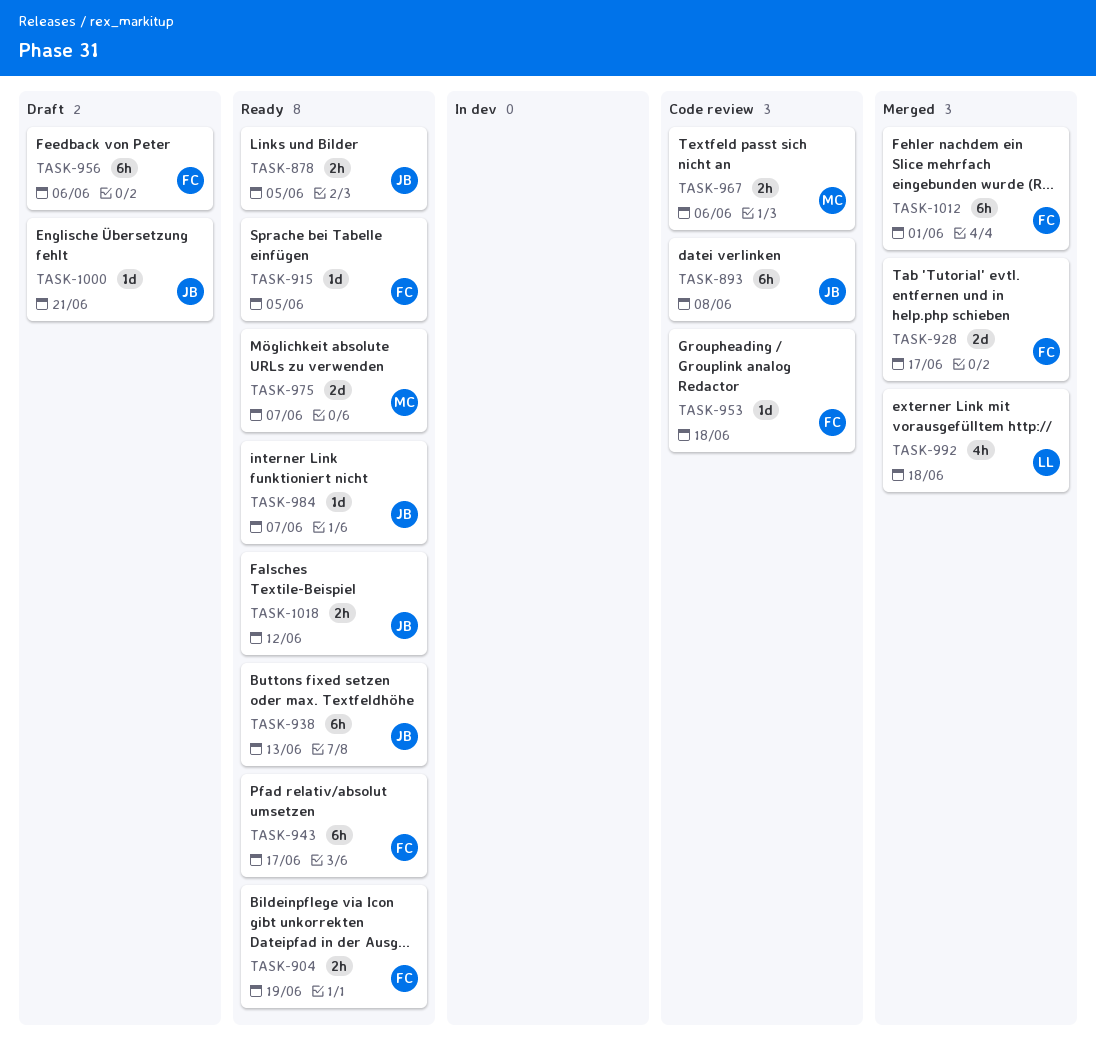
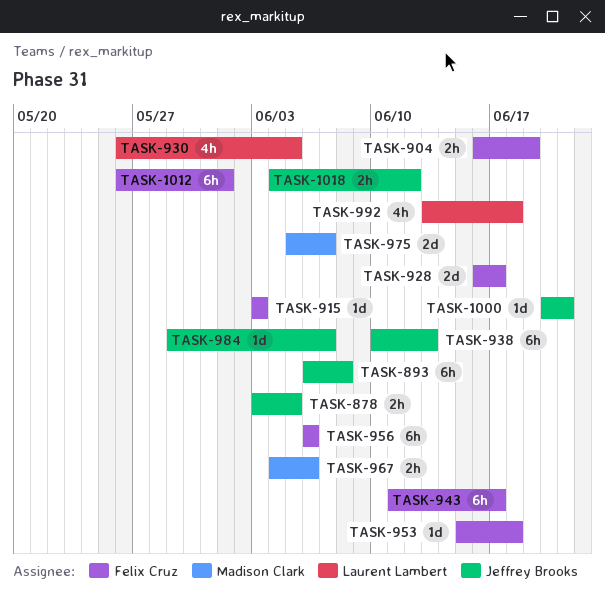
TASK-915, due: Jun 5 -> Jun 3
TASK-930: none -> present

